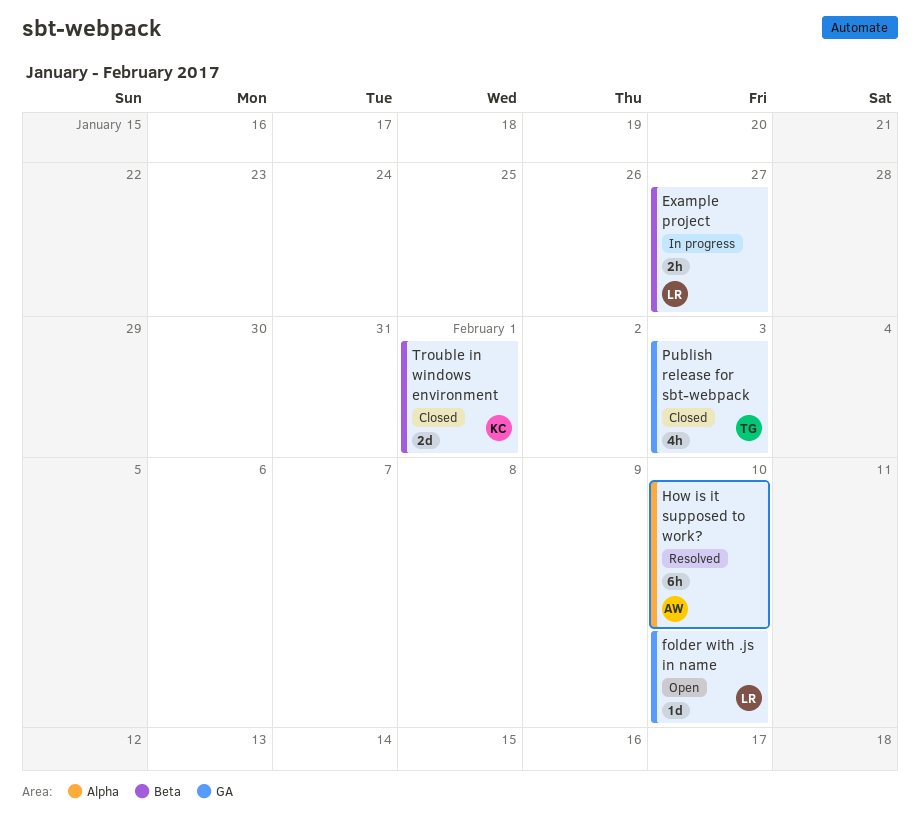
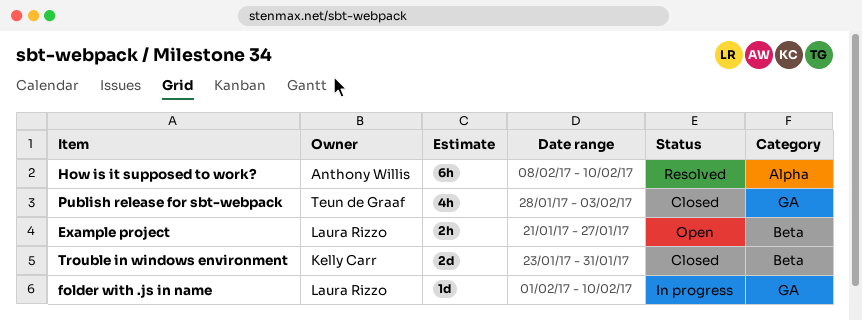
Example project, status: In progress -> Open
folder with .js in name, status: Open -> In progress
Trouble in windows environment, due: Feb 1 -> Jan 31

